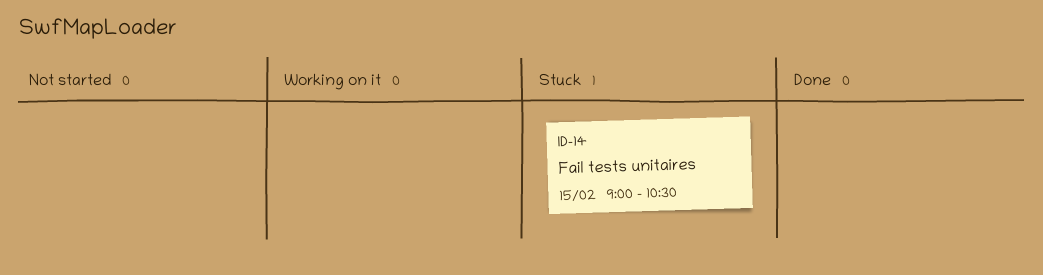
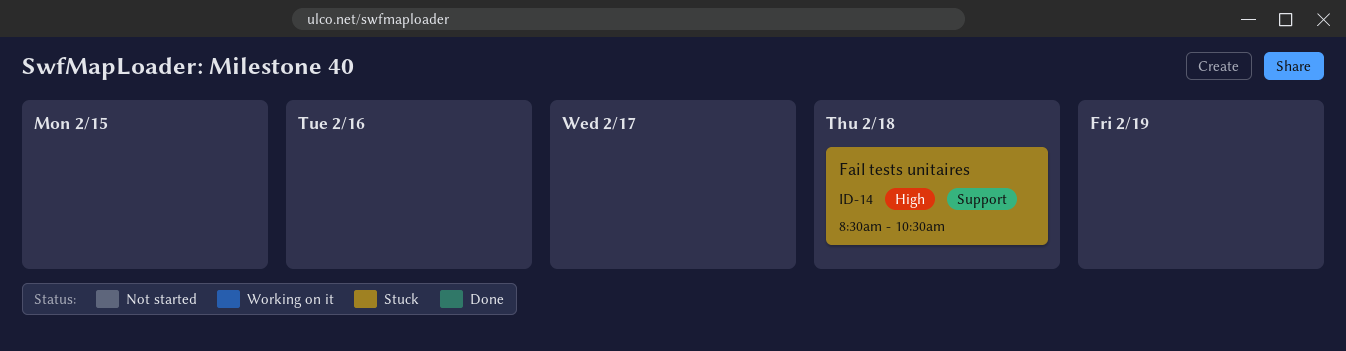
ID-14, day: Feb 15 -> Feb 18
ID-14, begins: 09:00 -> 08:30

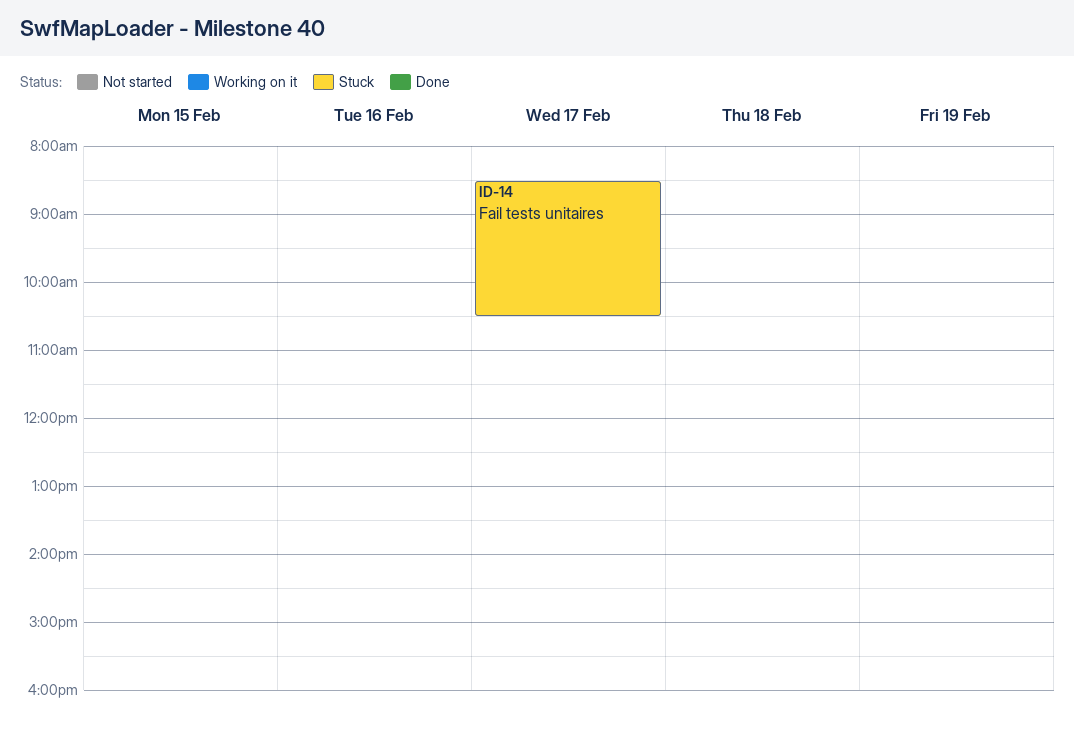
ID-14, day: Feb 18 -> Feb 17

